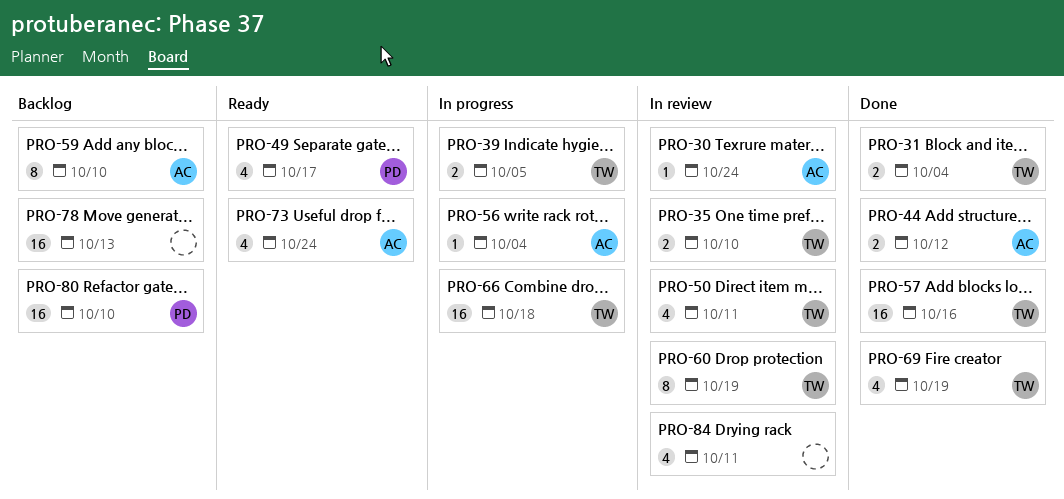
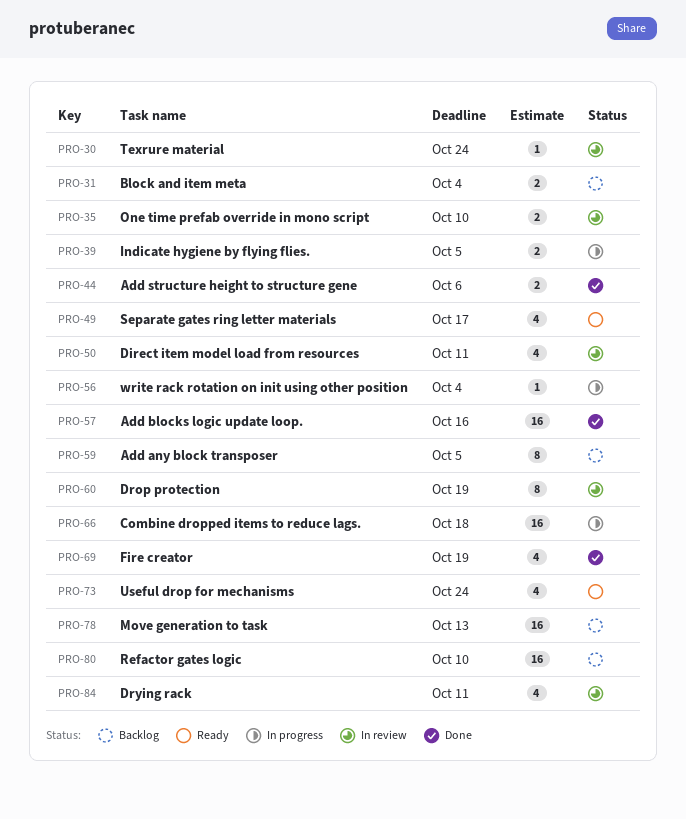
PRO-31, status: Done -> Backlog
PRO-44, due: Oct 12 -> Oct 6
PRO-59, due: Oct 10 -> Oct 5

